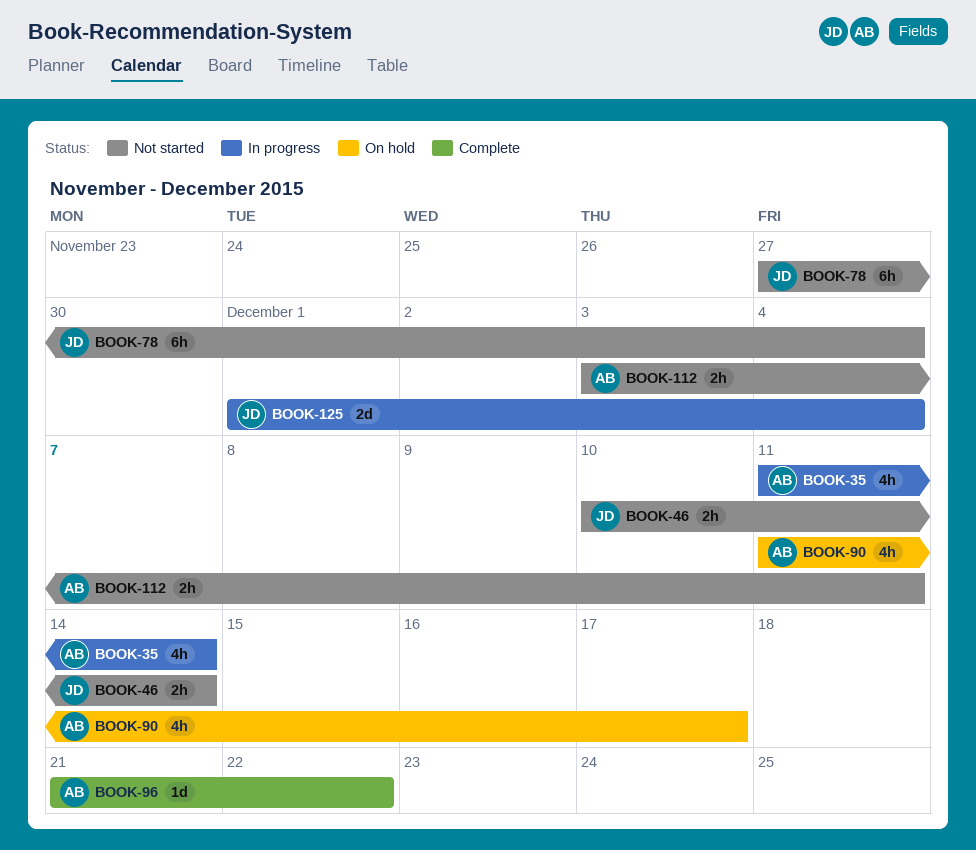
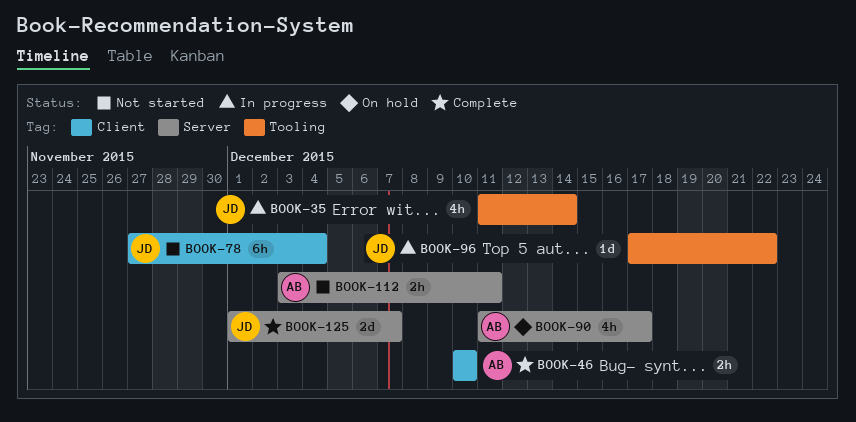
BOOK-35, owner: AB -> JD
BOOK-46, status: Not started -> Complete
BOOK-46, owner: JD -> AB
BOOK-46, due: Dec 14 -> Dec 10
BOOK-96, status: Complete -> In progress
BOOK-96, owner: AB -> JD
BOOK-96, start: Dec 21 -> Dec 17
BOOK-125, status: In progress -> Complete
BOOK-125, due: Dec 4 -> Dec 7

